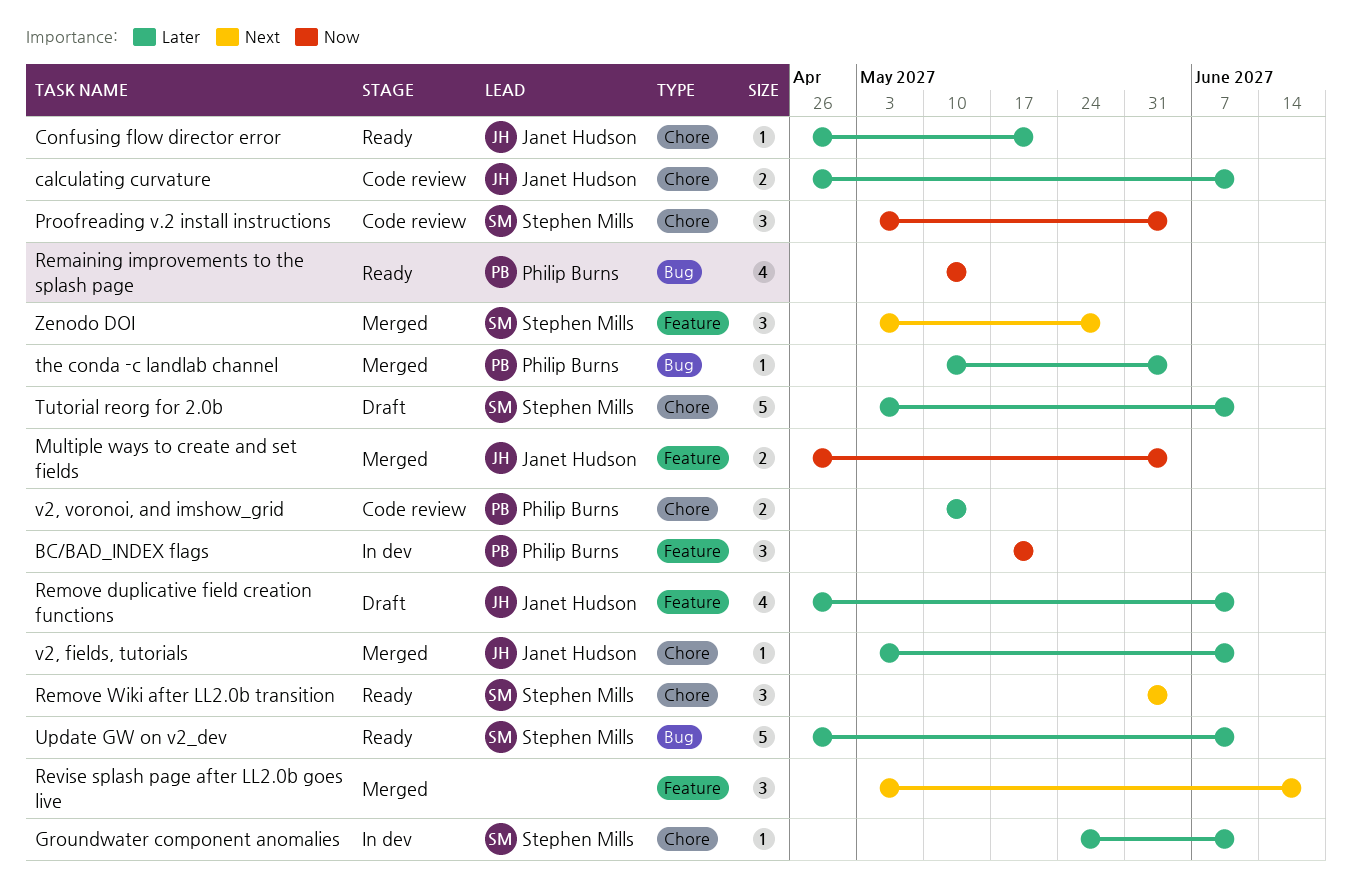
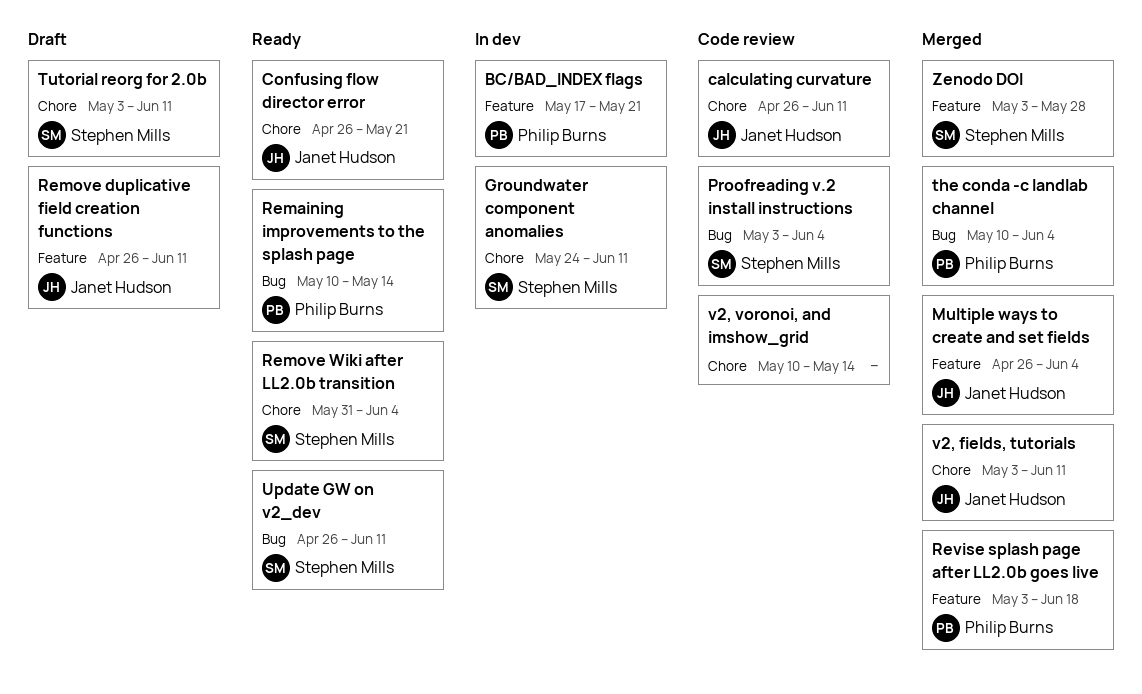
Proofreading v.2 install instructions, label: Chore -> Bug
Revise splash page after LL2.0b goes live, owner: none -> Philip Burns
v2, voronoi, and imshow_grid, owner: Philip Burns -> none

